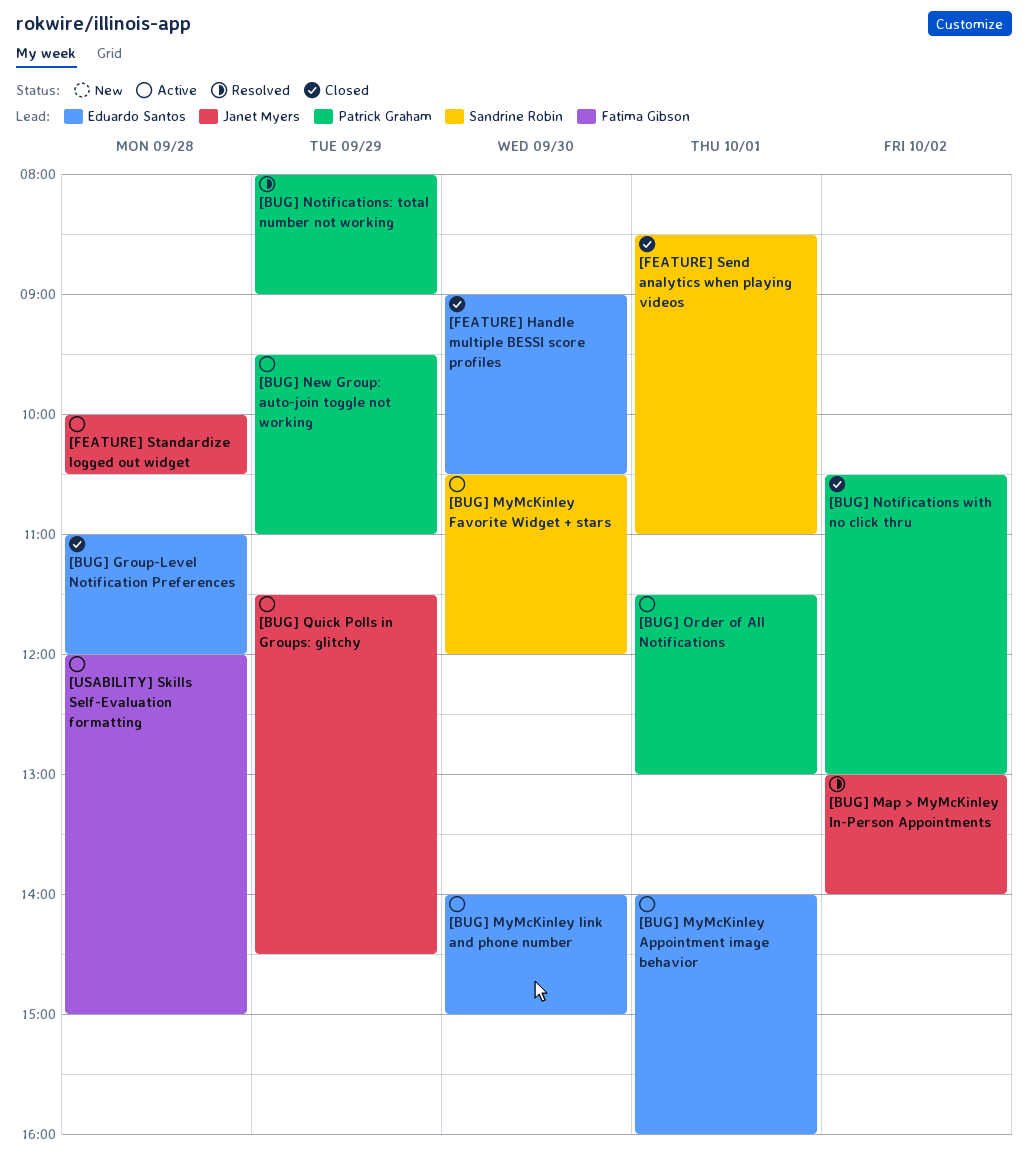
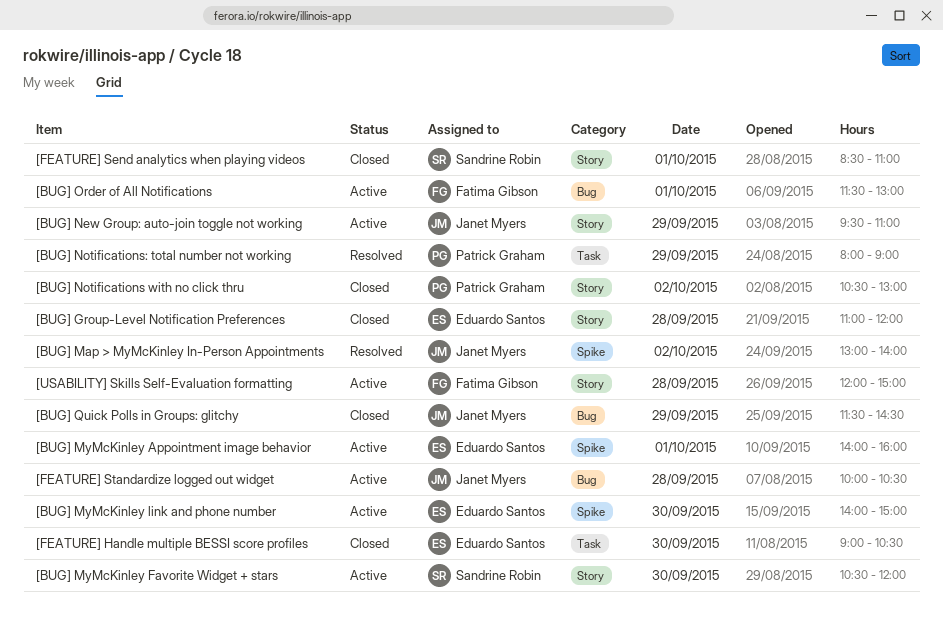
[BUG] New Group: auto-join toggle not working, owner: Patrick Graham -> Janet Myers
[BUG] Order of All Notifications, owner: Patrick Graham -> Fatima Gibson
[BUG] Quick Polls in Groups: glitchy, status: Active -> Closed

